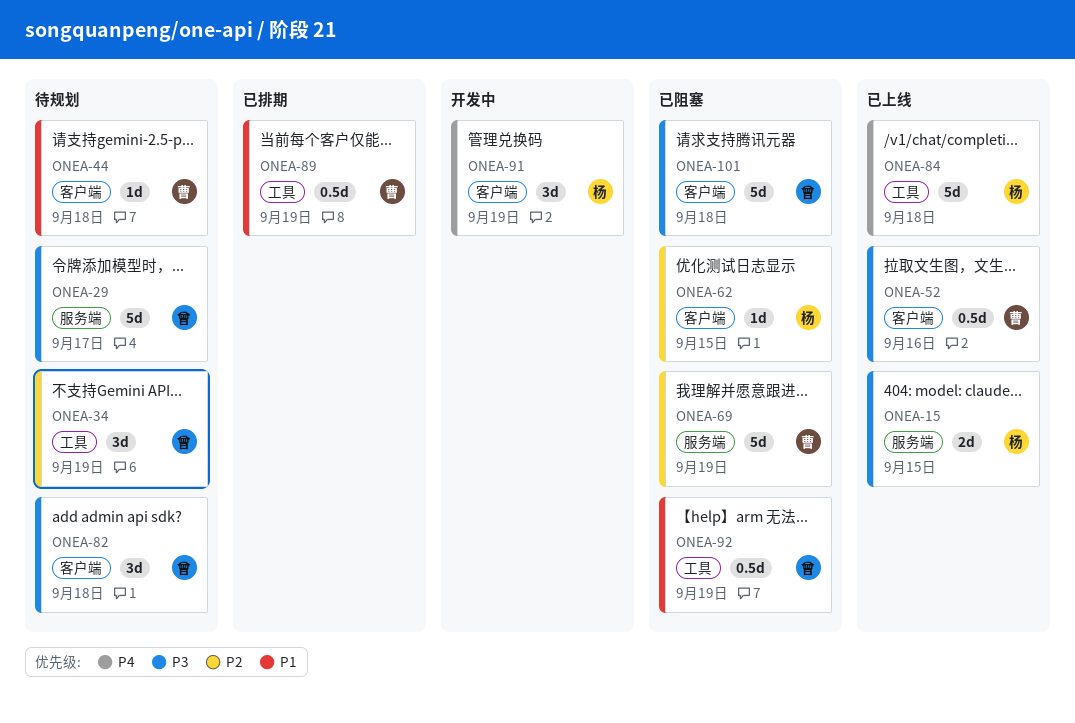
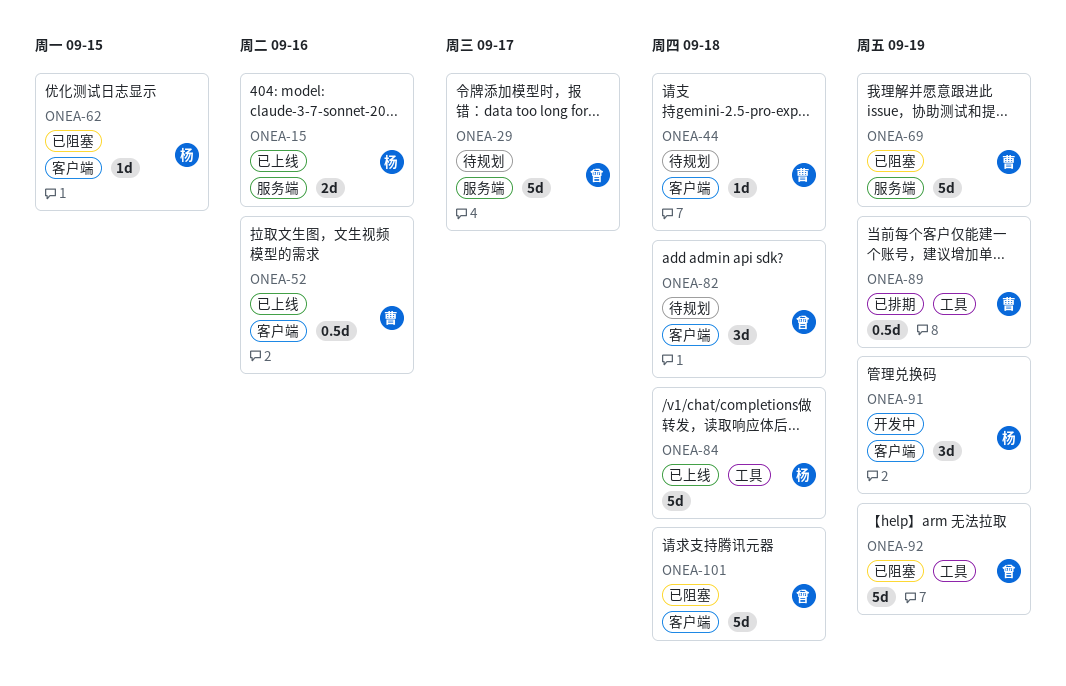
ONEA-15, due: Sep 15 -> Sep 16
ONEA-34: present -> none
ONEA-92, estimate: 0.5d -> 5d

